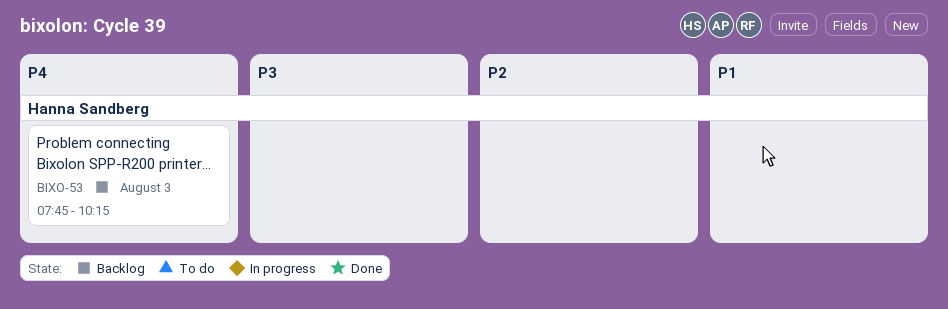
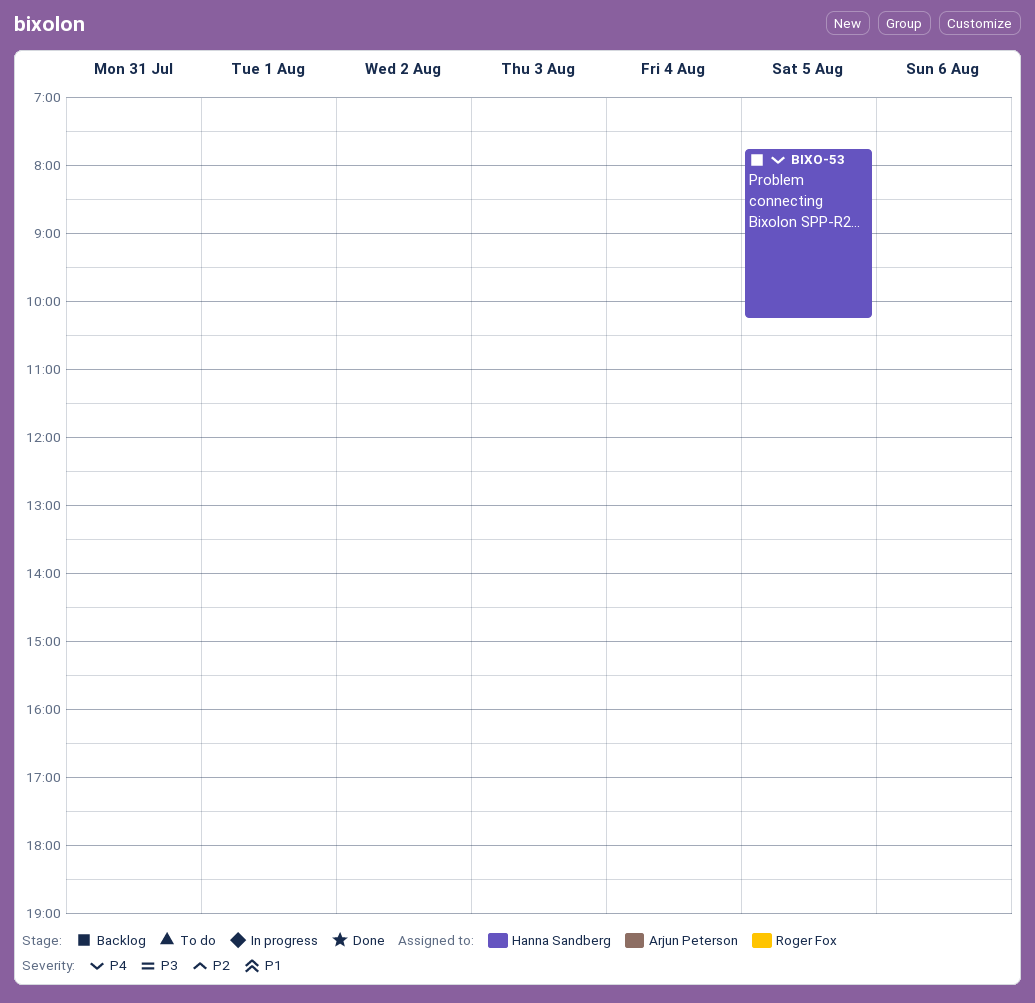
BIXO-53, day: Aug 3 -> Aug 5

